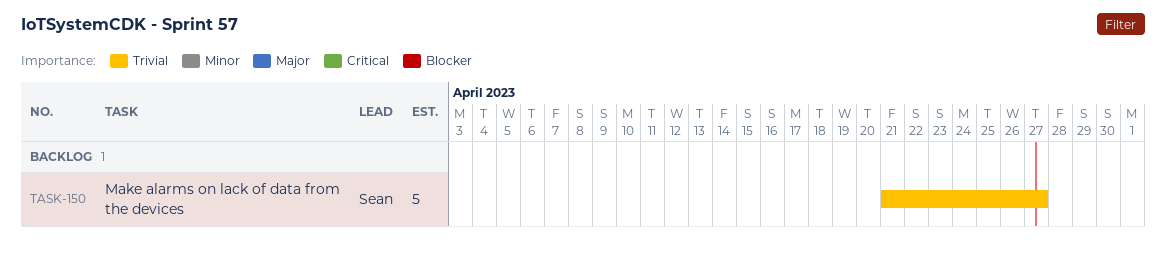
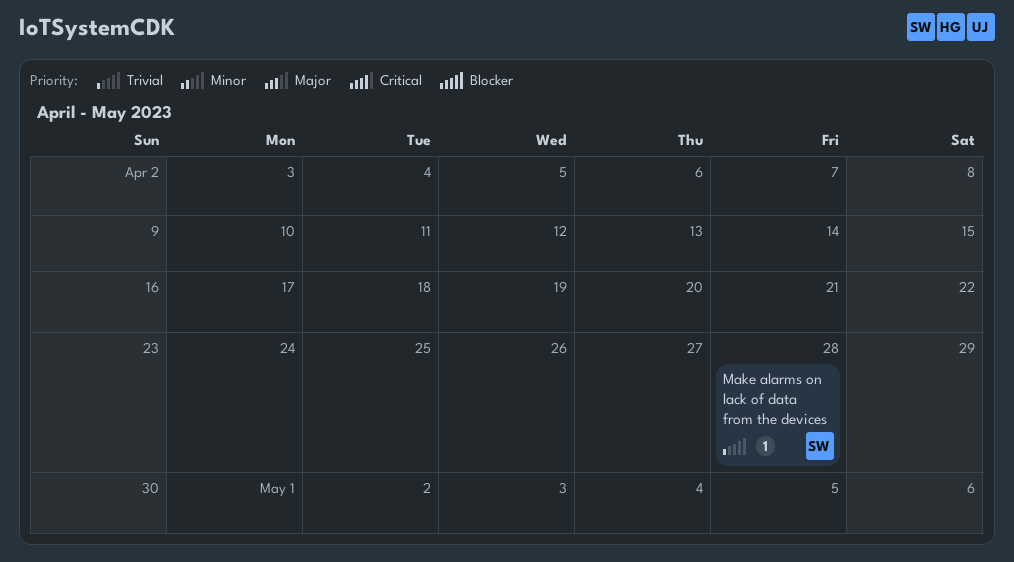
Make alarms on lack of data from the devices, estimate: 5 -> 1
Make alarms on lack of data from the devices, due: Apr 27 -> Apr 28

